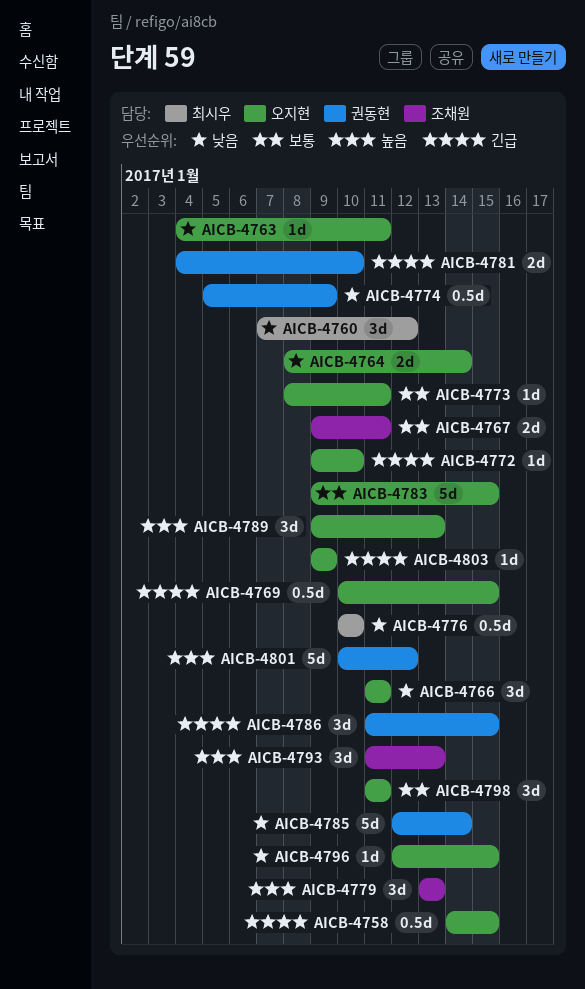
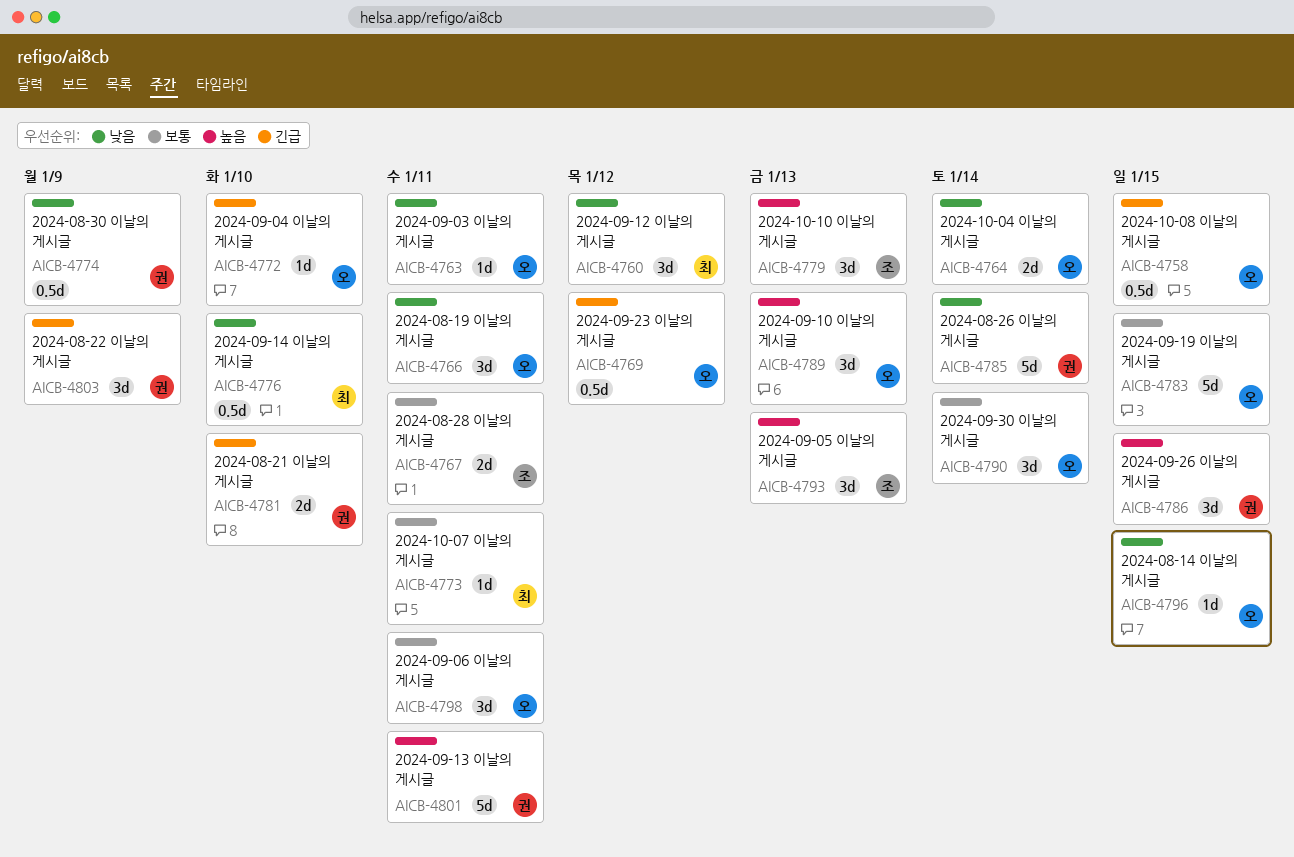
AICB-4769, due: Jan 15 -> Jan 12
AICB-4773, owner: 오지현 -> 최시우
AICB-4786, priority: 긴급 -> 높음
AICB-4790: none -> present
AICB-4801, due: Jan 12 -> Jan 11
AICB-4803, owner: 오지현 -> 권동현
AICB-4803, estimate: 1d -> 3d

